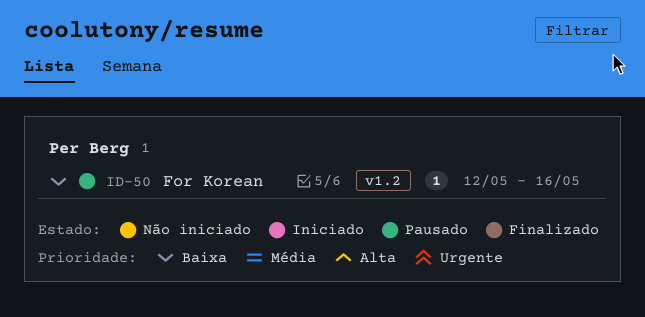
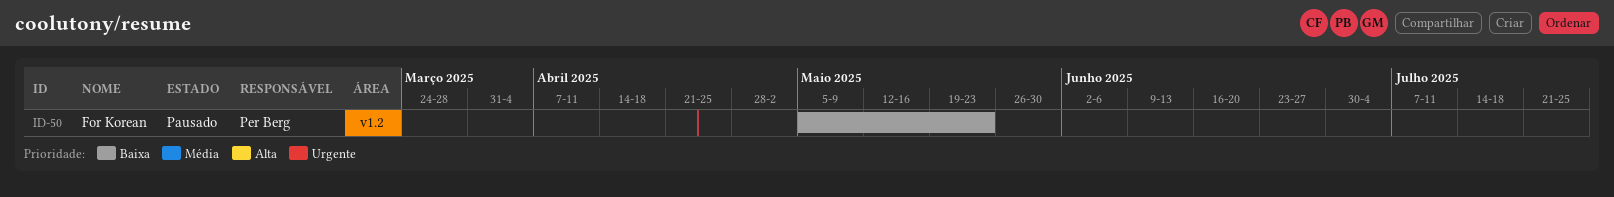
ID-50, start: May 12 -> May 5
ID-50, due: May 16 -> May 23

